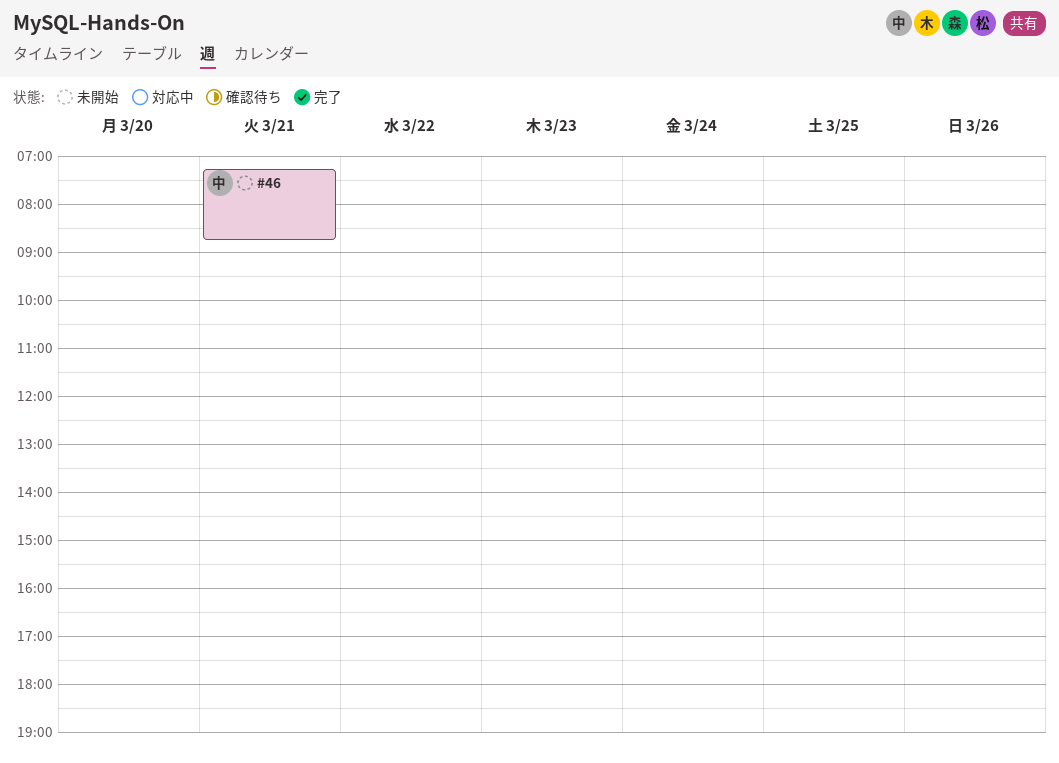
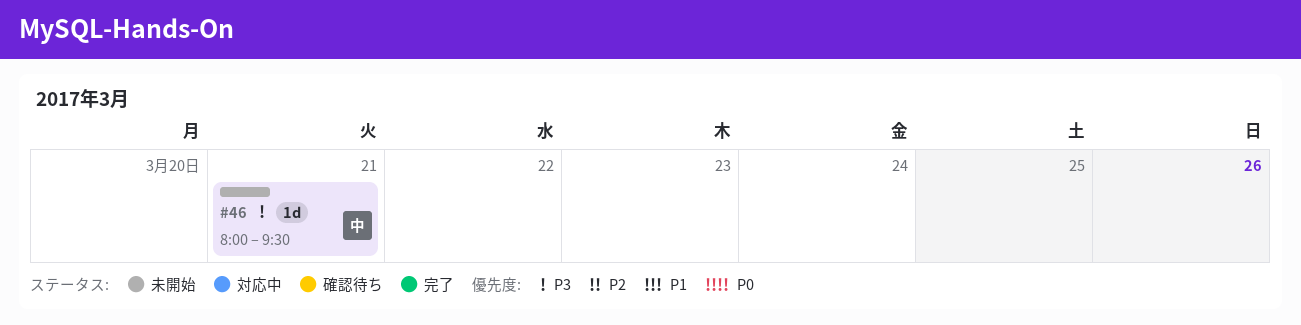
#46, begins: 07:15 -> 08:00
#46, ends: 08:45 -> 09:30

